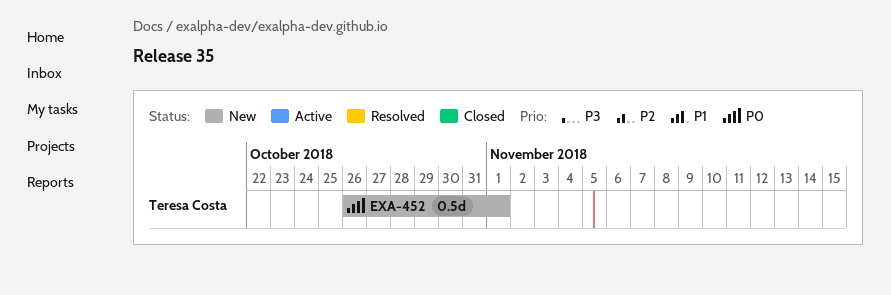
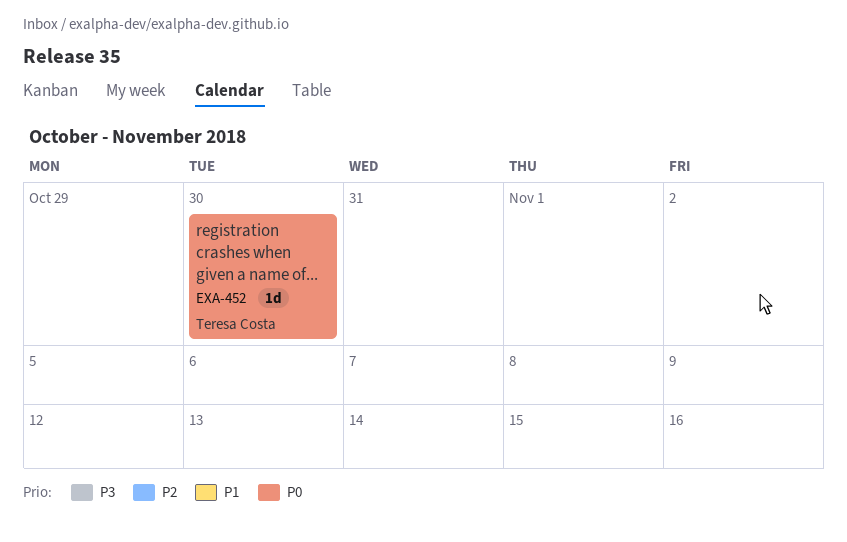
EXA-452, estimate: 0.5d -> 1d
EXA-452, due: Nov 1 -> Oct 30

